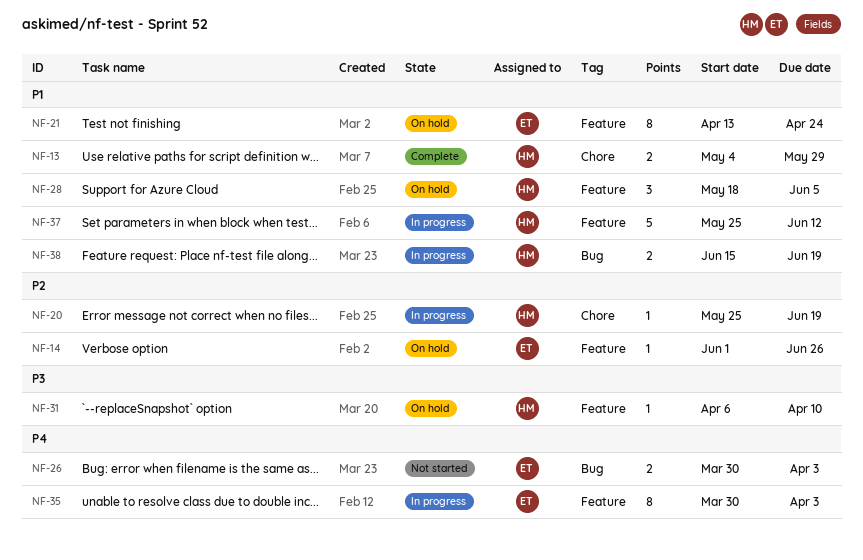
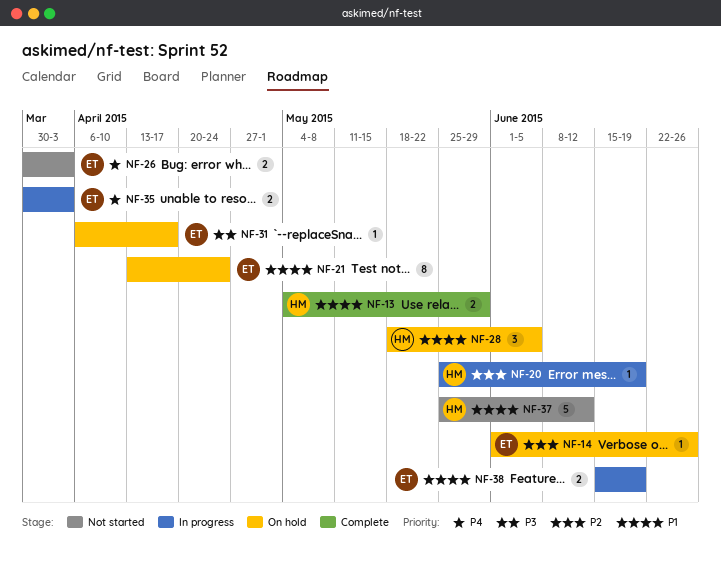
NF-31, owner: HM -> ET
NF-31, due: Apr 10 -> Apr 17
NF-35, estimate: 8 -> 2
NF-37, status: In progress -> Not started
NF-38, owner: HM -> ET

